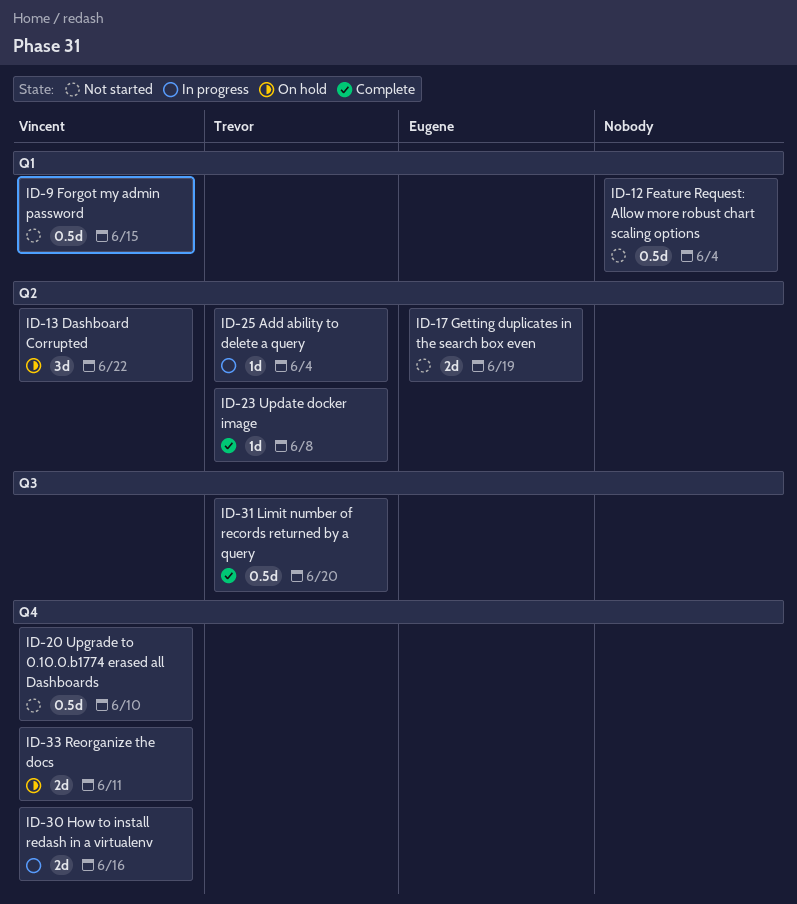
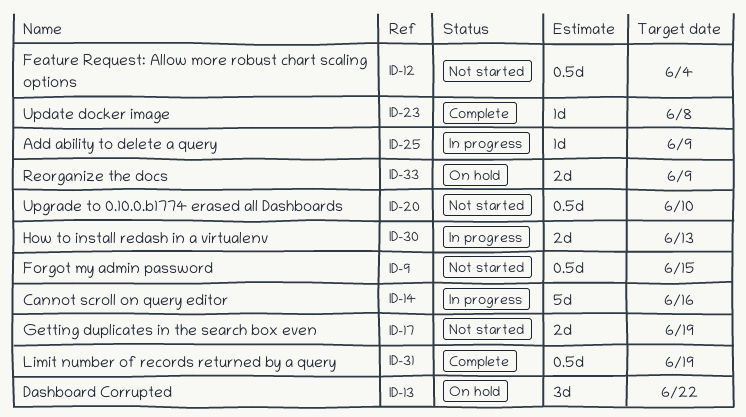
ID-14: none -> present
ID-25, due: Jun 4 -> Jun 9
ID-30, due: Jun 16 -> Jun 13
ID-31, due: Jun 20 -> Jun 19
ID-33, due: Jun 11 -> Jun 9

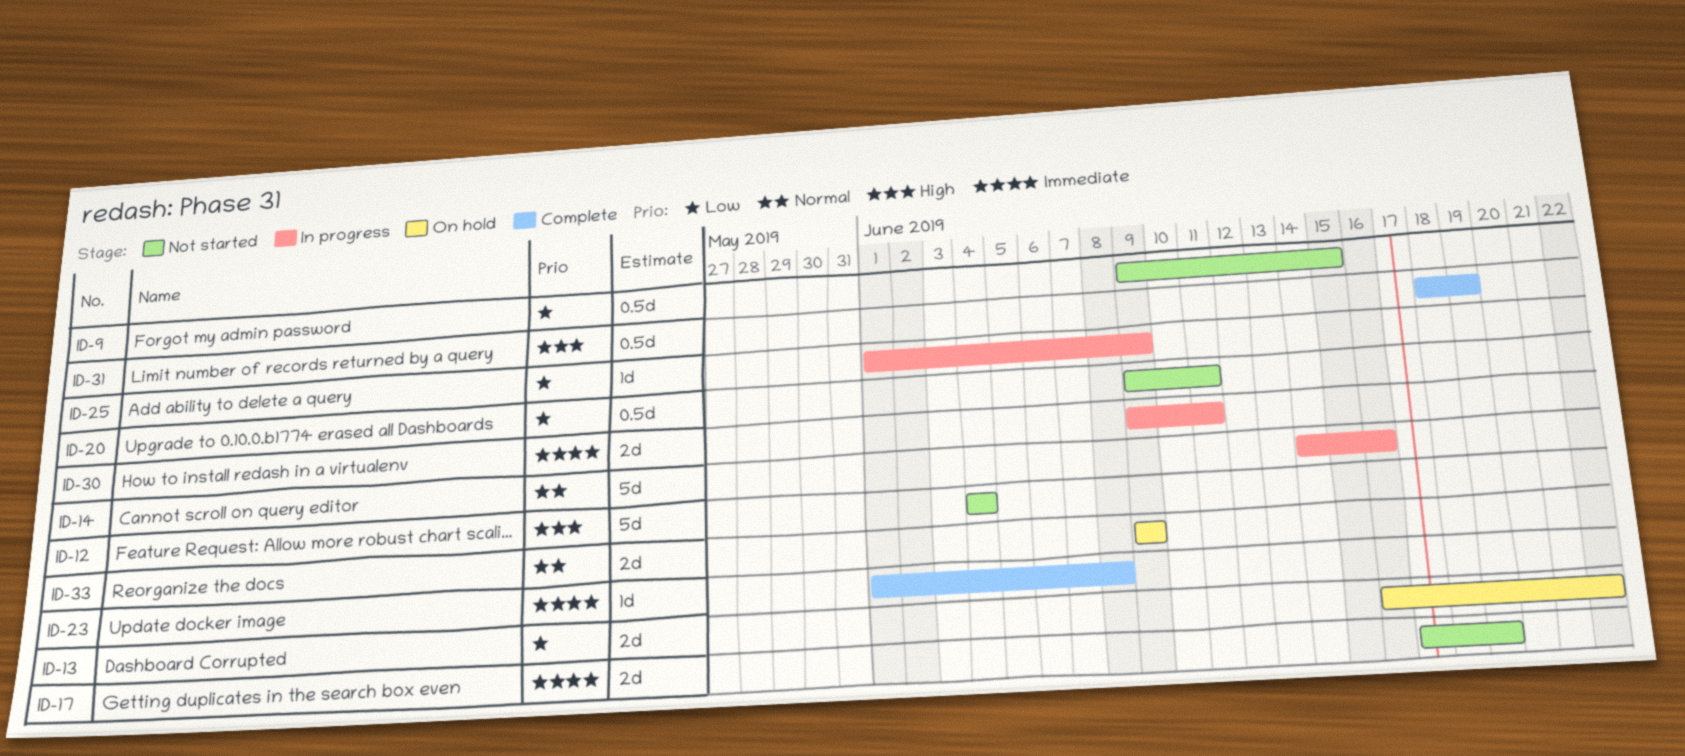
ID-12, estimate: 0.5d -> 5d
ID-13, estimate: 3d -> 2d
ID-20, due: Jun 10 -> Jun 11
ID-30, due: Jun 13 -> Jun 11

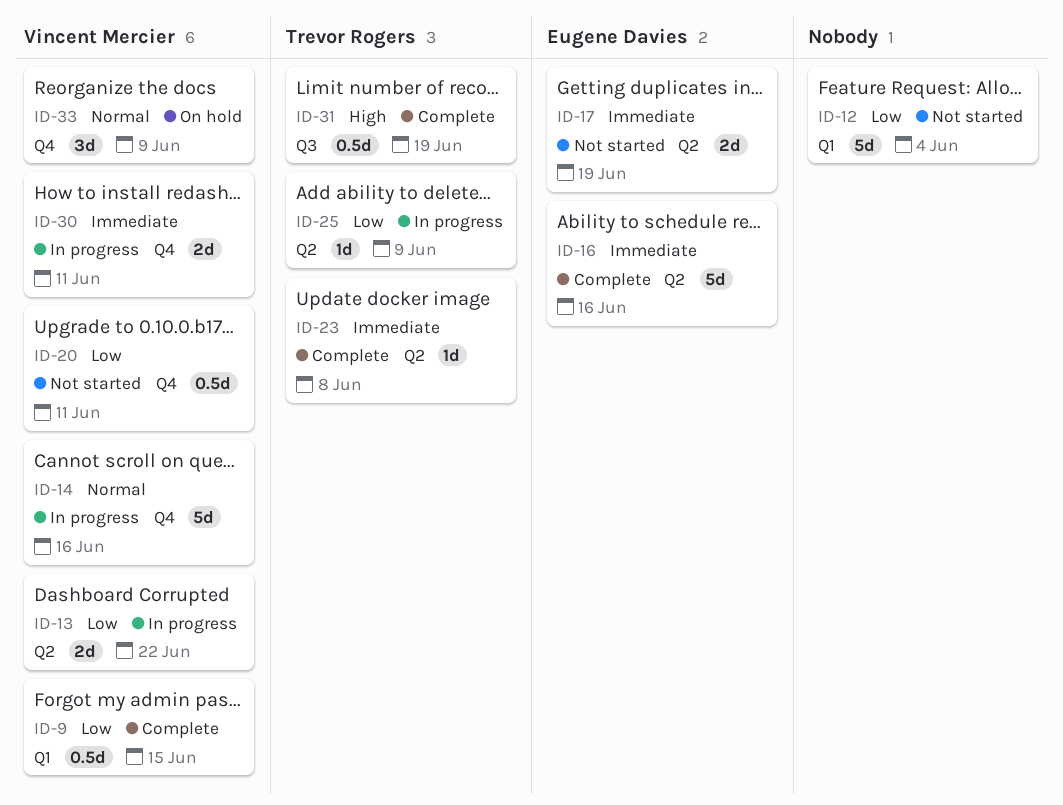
ID-9, status: Not started -> Complete
ID-12, priority: High -> Low
ID-13, status: On hold -> In progress
ID-16: none -> present
ID-33, estimate: 2d -> 3d

